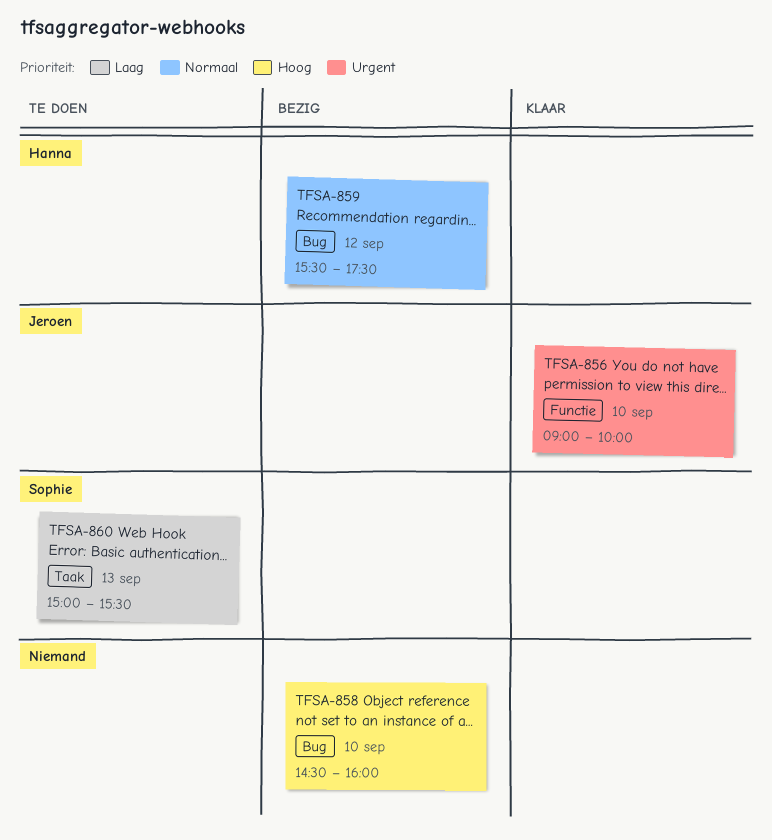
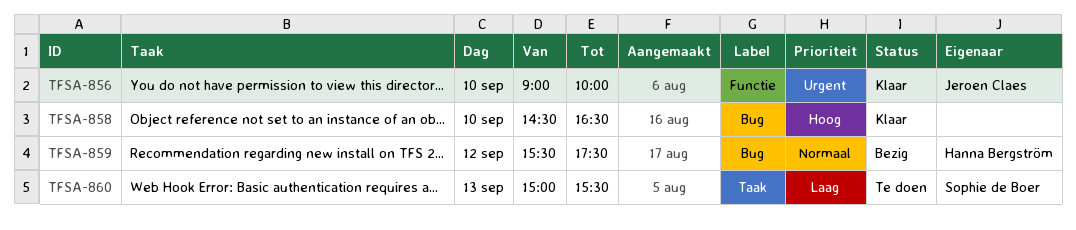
TFSA-858, status: Bezig -> Klaar
TFSA-858, ends: 16:00 -> 16:30

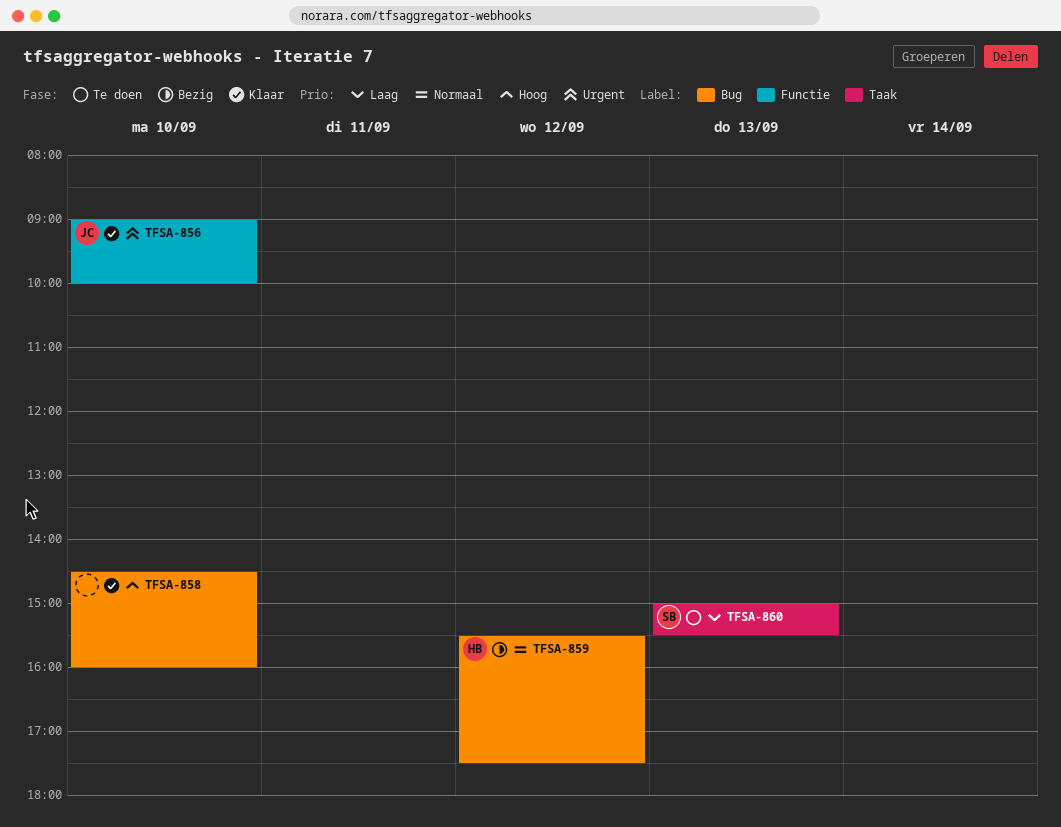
TFSA-858, ends: 16:30 -> 16:00

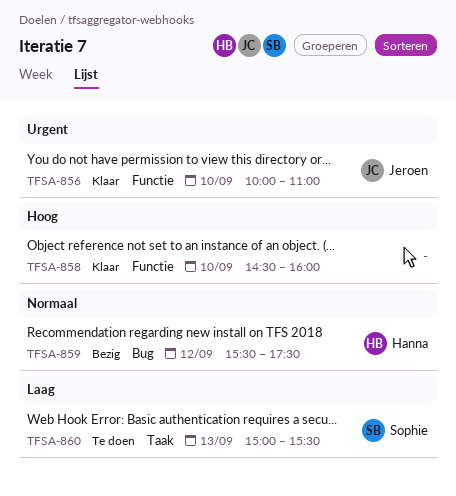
TFSA-856, begins: 09:00 -> 10:00
TFSA-856, ends: 10:00 -> 11:00
TFSA-858, label: Bug -> Functie

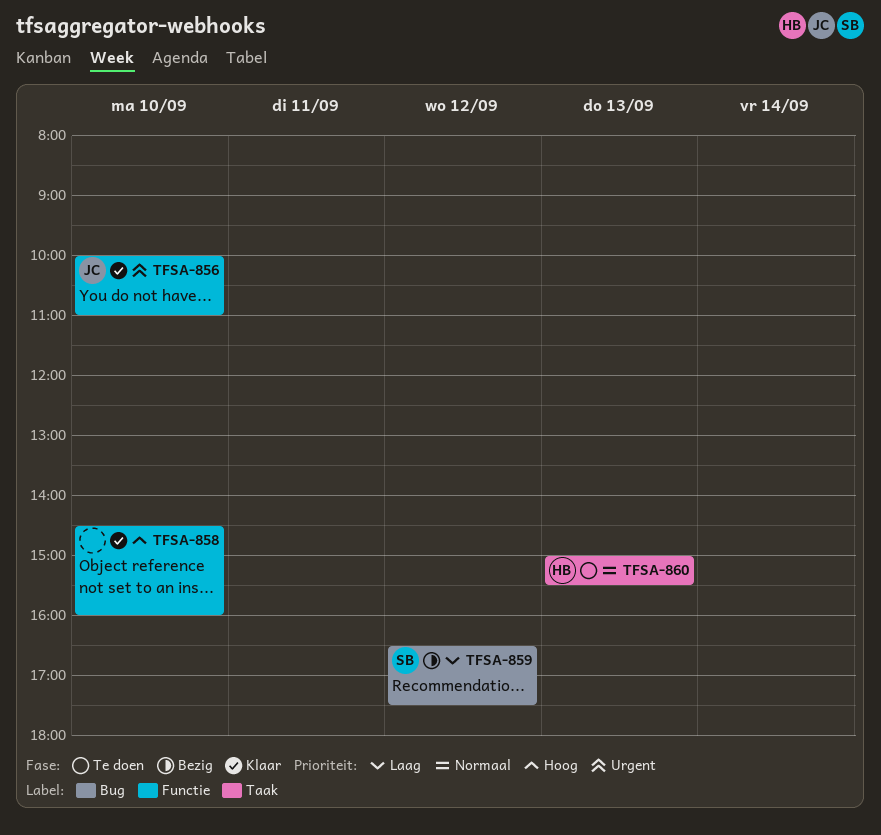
TFSA-859, owner: Hanna -> Sophie
TFSA-859, priority: Normaal -> Laag
TFSA-859, begins: 15:30 -> 16:30
TFSA-860, owner: Sophie -> Hanna
TFSA-860, priority: Laag -> Normaal

